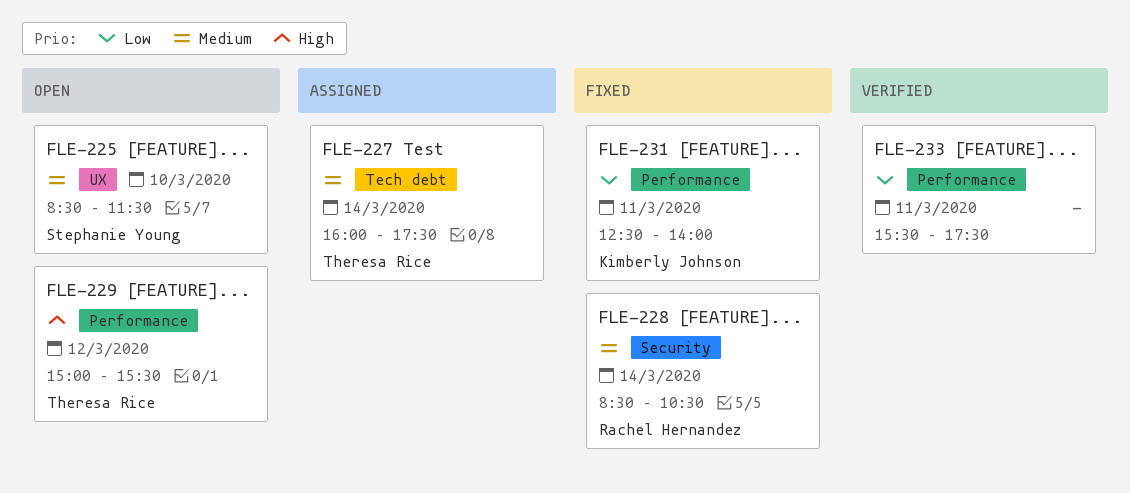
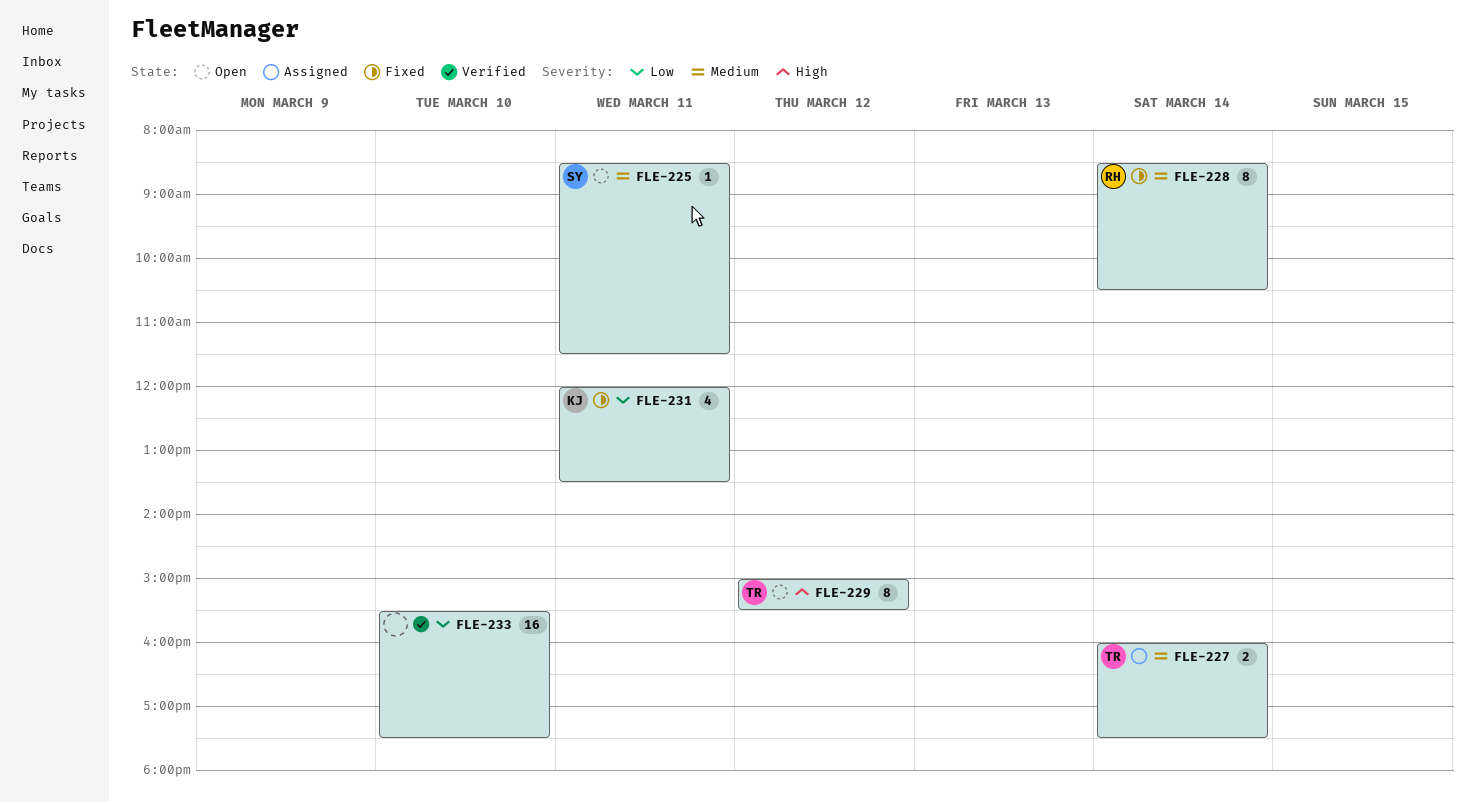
FLE-225, day: Mar 10 -> Mar 11
FLE-231, begins: 12:30 -> 12:00
FLE-231, ends: 14:00 -> 13:30
FLE-233, day: Mar 11 -> Mar 10

